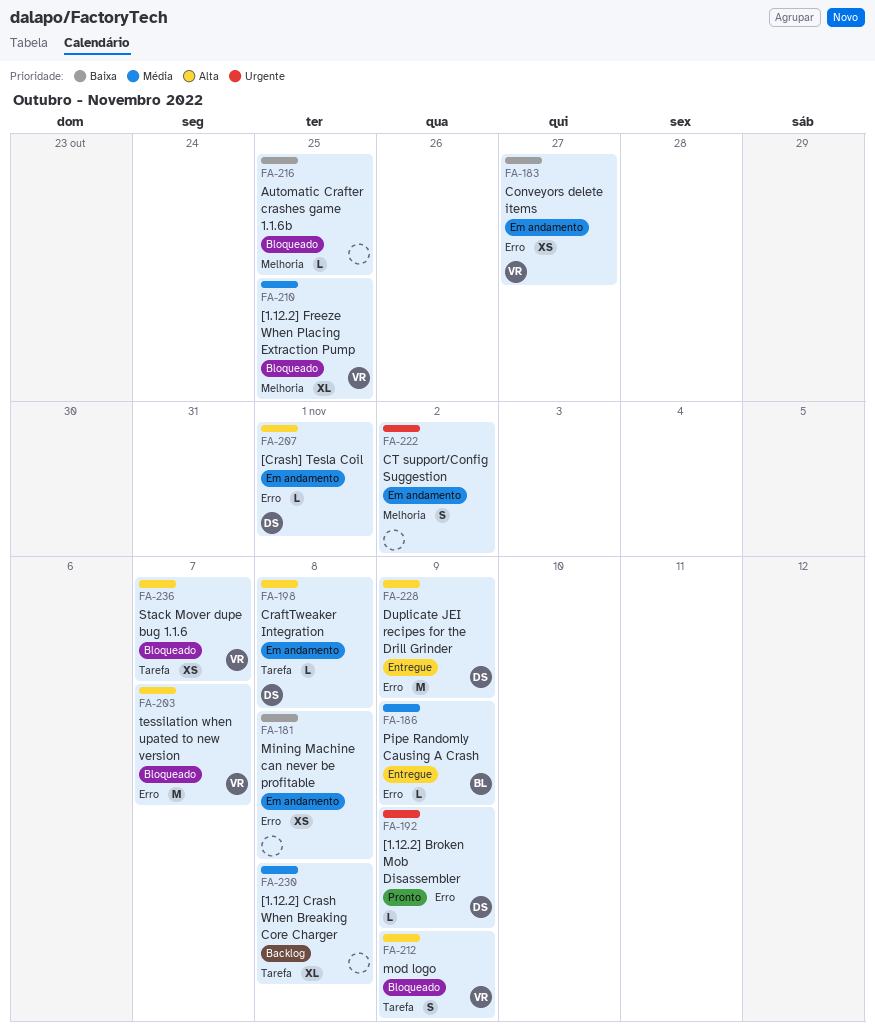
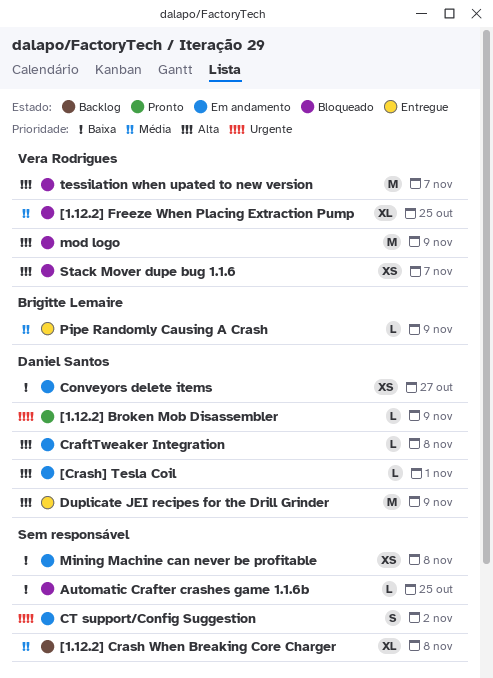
Conveyors delete items, owner: Vera Rodrigues -> Daniel Santos
mod logo, estimate: S -> M

